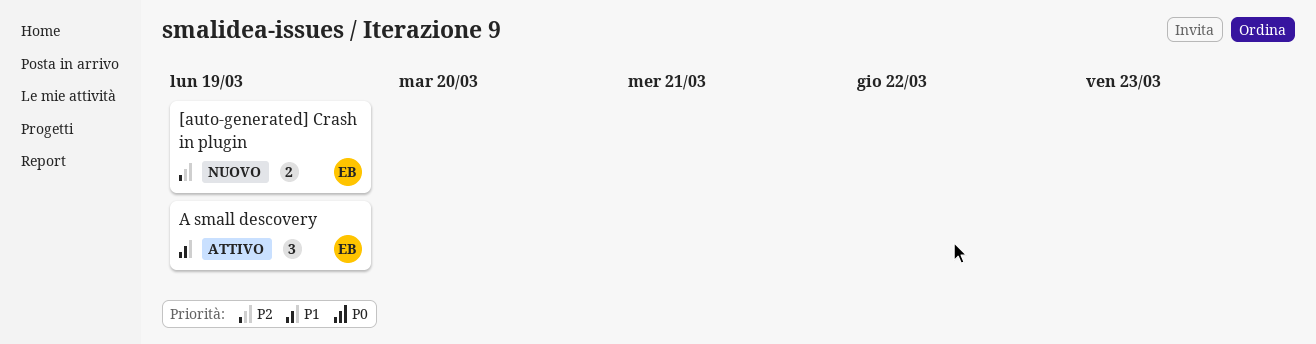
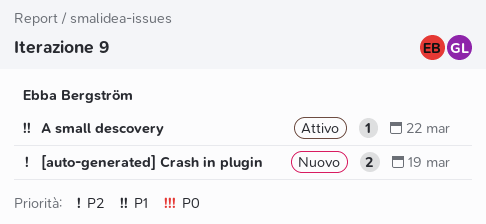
A small descovery, estimate: 3 -> 1
A small descovery, due: Mar 19 -> Mar 22

